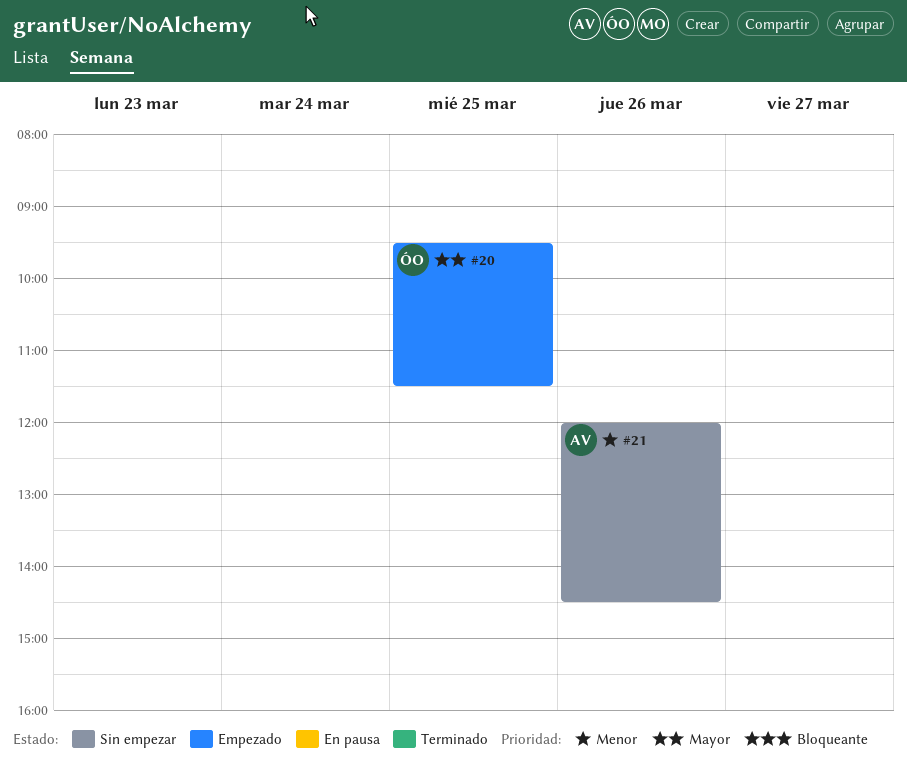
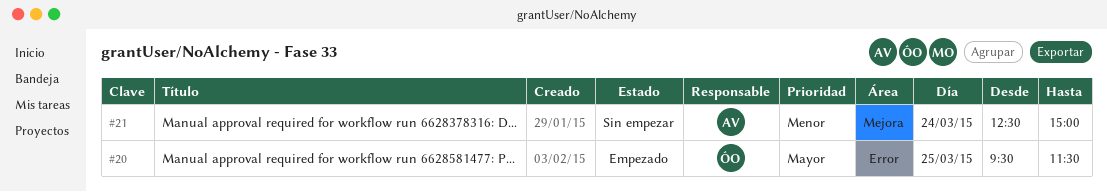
#21, day: Mar 26 -> Mar 24
#21, begins: 12:00 -> 12:30
#21, ends: 14:30 -> 15:00

